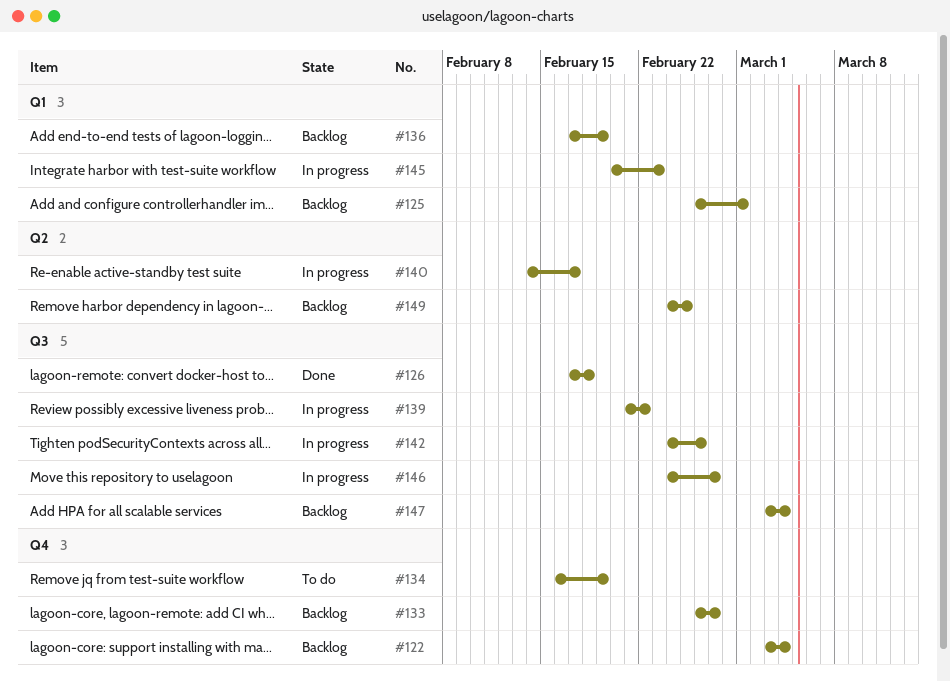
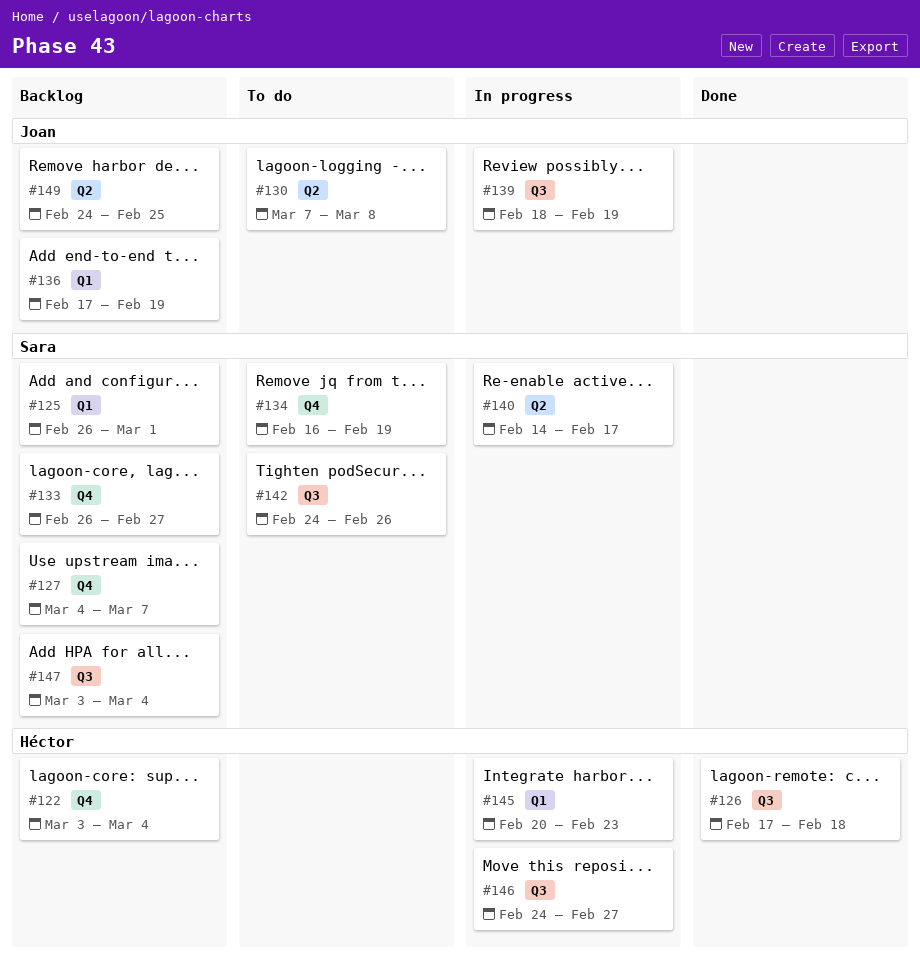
#127: none -> present
#130: none -> present
#139, start: Feb 21 -> Feb 18
#139, due: Feb 22 -> Feb 19
#142, status: In progress -> To do

